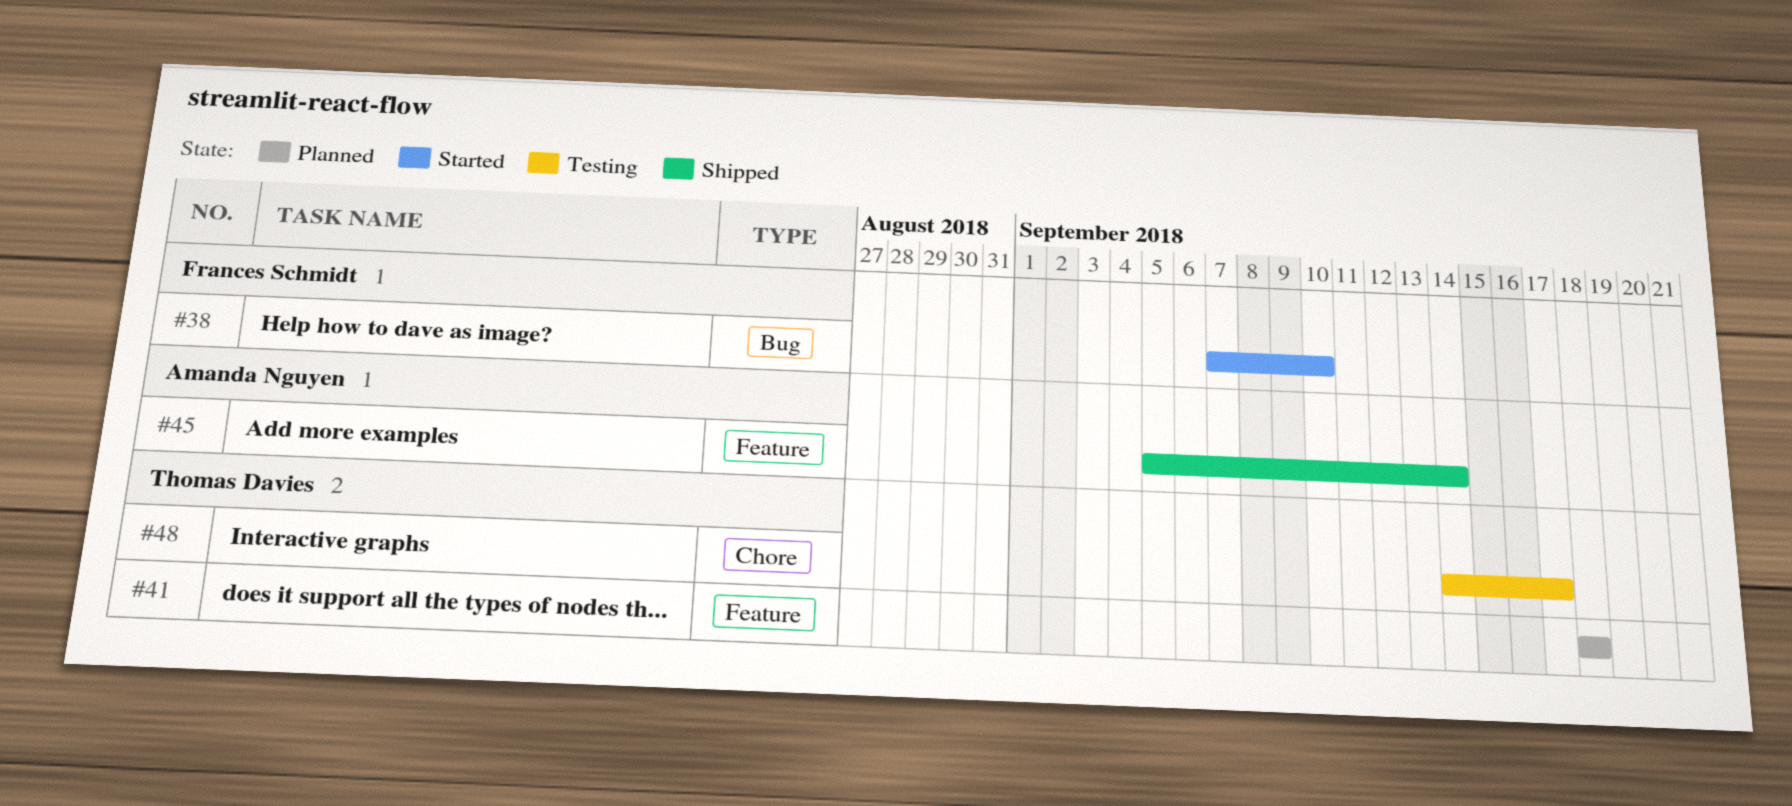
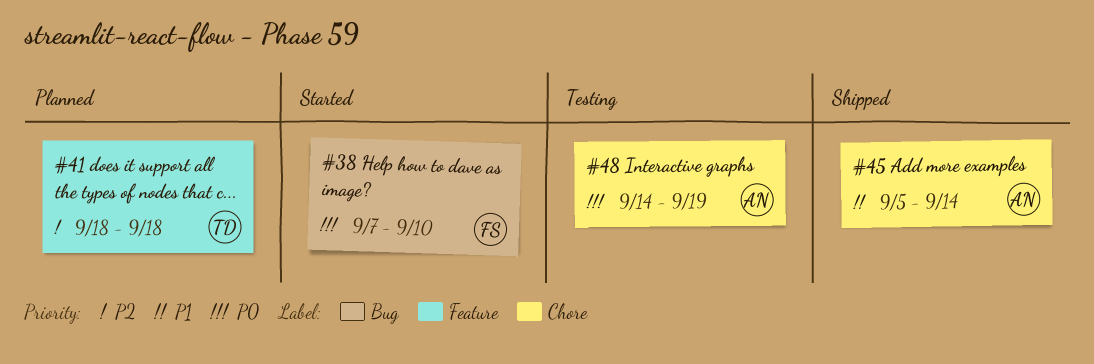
#45, label: Feature -> Chore
#48, owner: Thomas Davies -> Amanda Nguyen
#48, due: Sep 17 -> Sep 19

